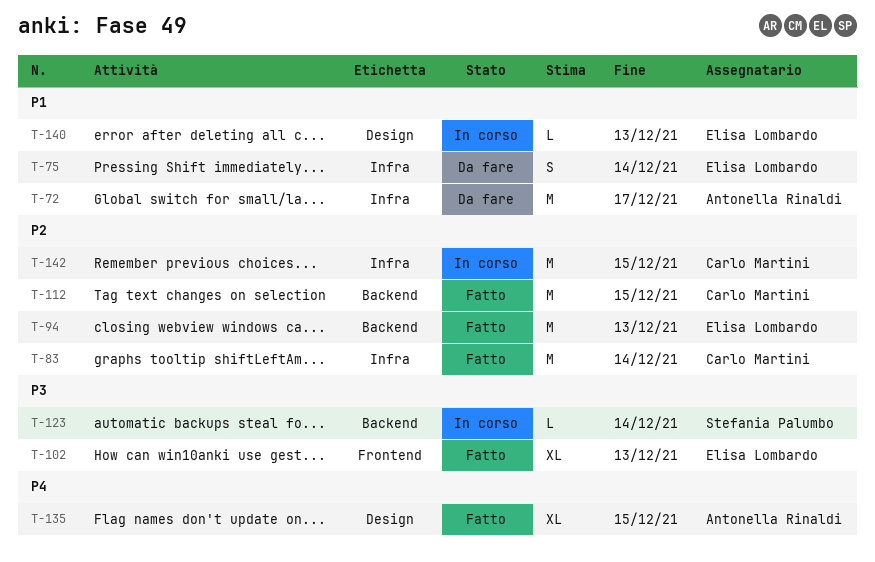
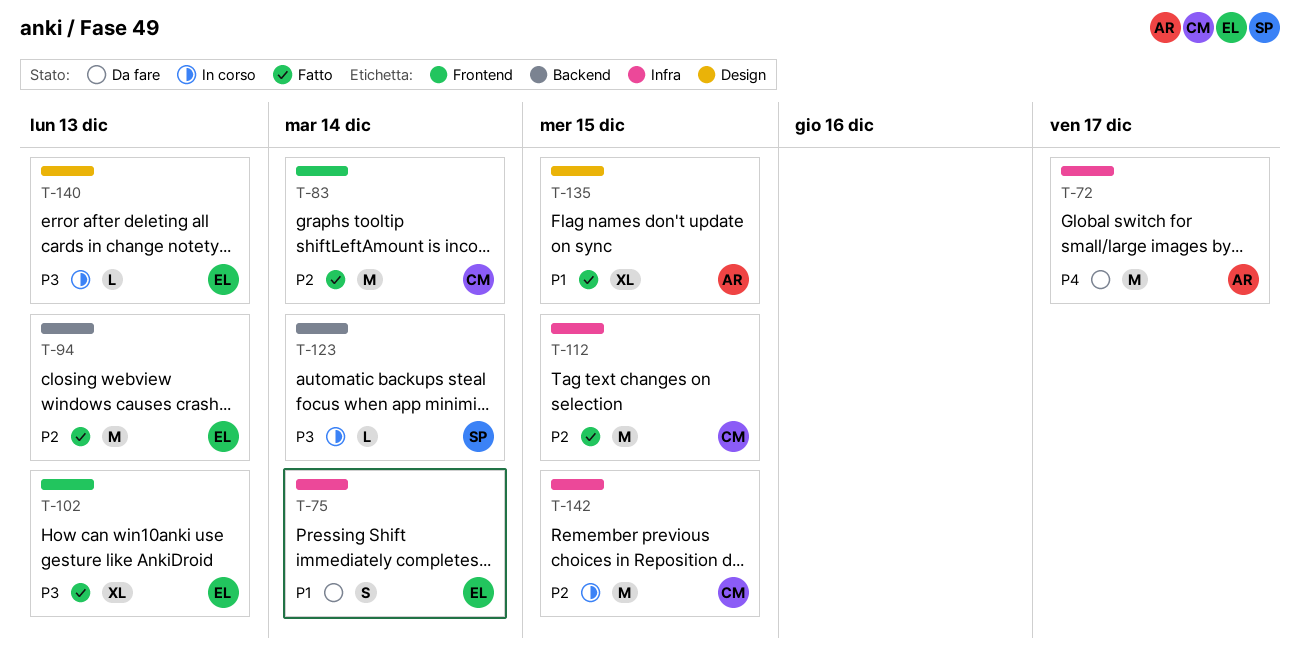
T-72, priority: P1 -> P4
T-83, label: Infra -> Frontend
T-112, label: Backend -> Infra
T-135, priority: P4 -> P1
T-140, priority: P1 -> P3

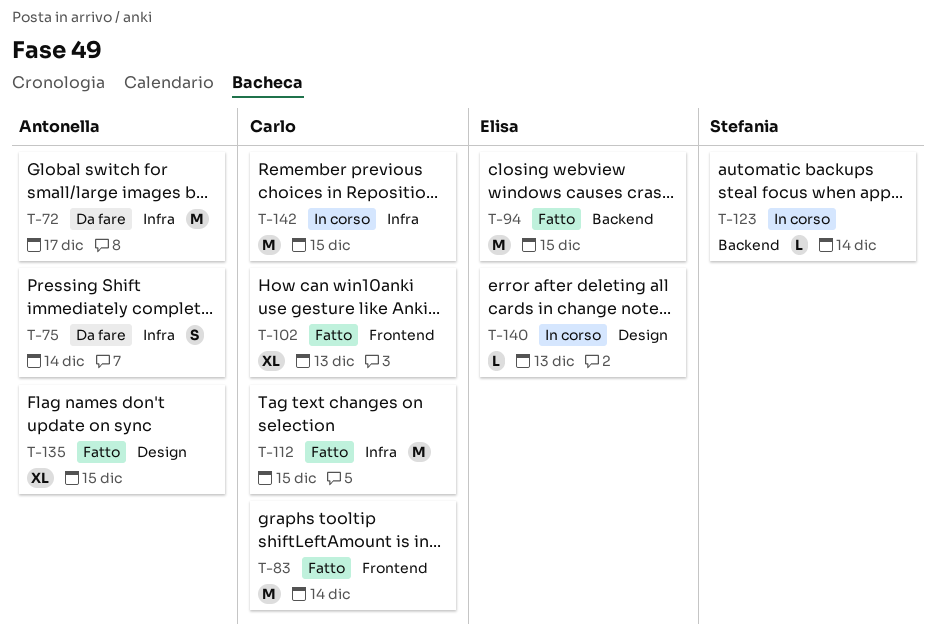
T-75, owner: Elisa -> Antonella
T-94, due: Dec 13 -> Dec 15
T-102, owner: Elisa -> Carlo

